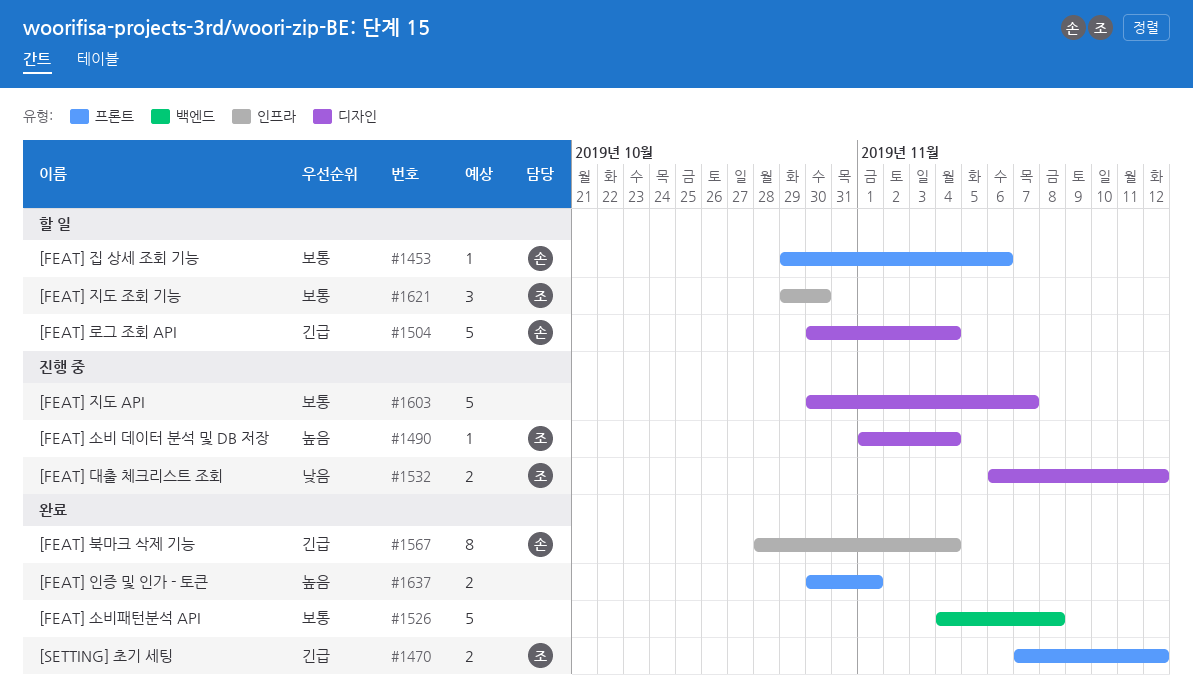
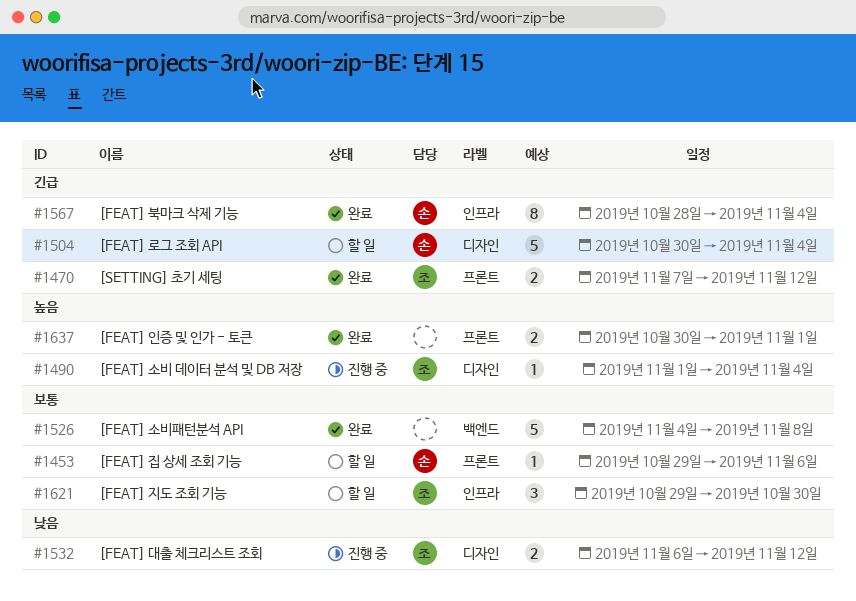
#1603: present -> none

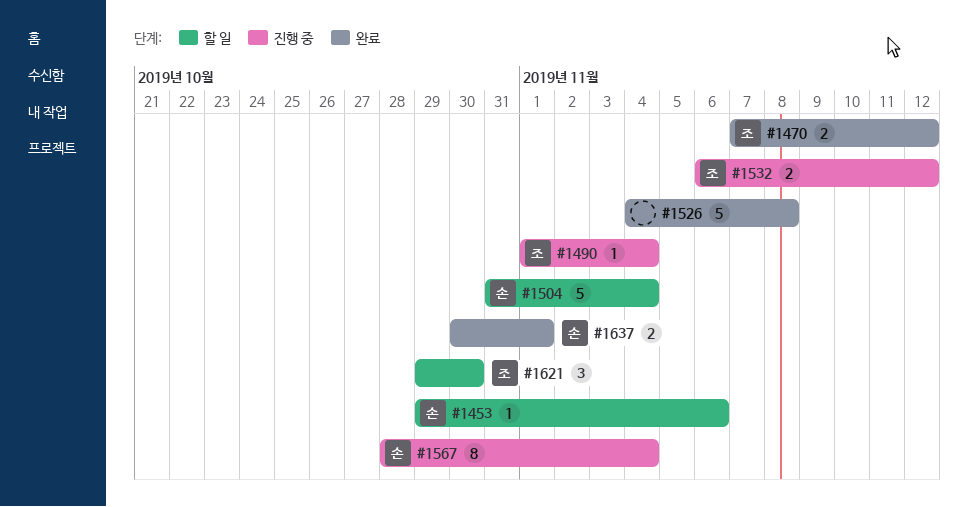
#1504, start: Oct 30 -> Oct 31
#1567, status: 완료 -> 진행 중
#1637, owner: none -> 손

